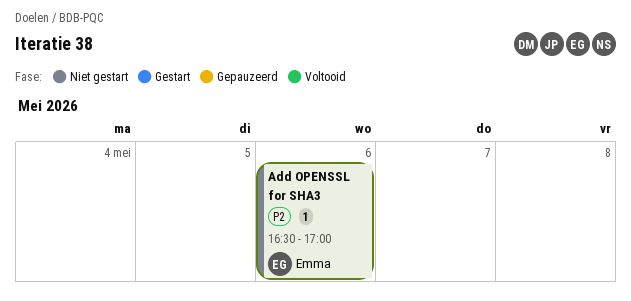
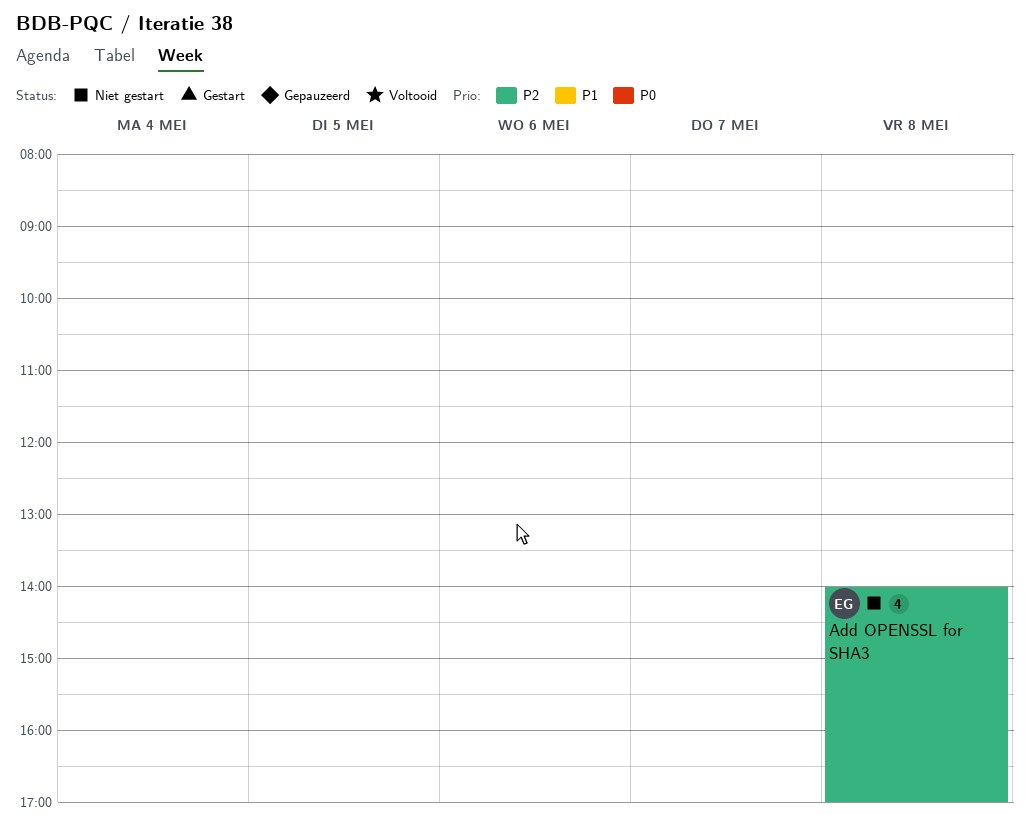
Add OPENSSL for SHA3, estimate: 1 -> 4
Add OPENSSL for SHA3, day: May 6 -> May 8
Add OPENSSL for SHA3, begins: 16:30 -> 14:00

